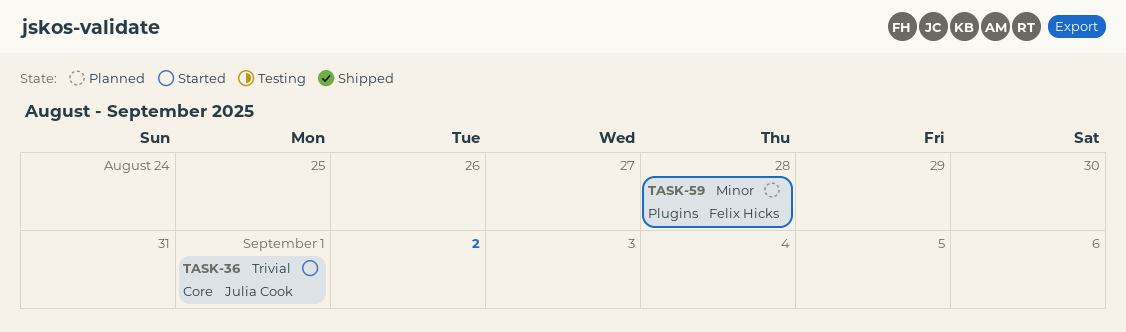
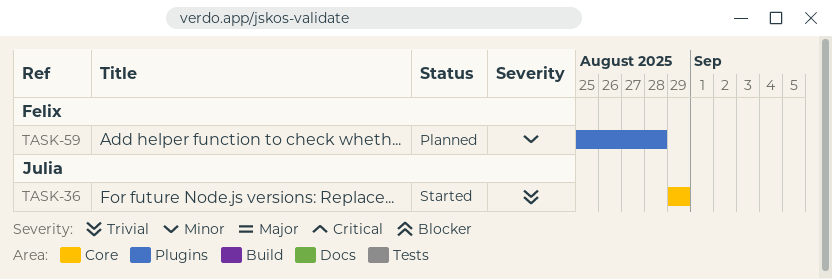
TASK-36, due: Sep 1 -> Aug 29

